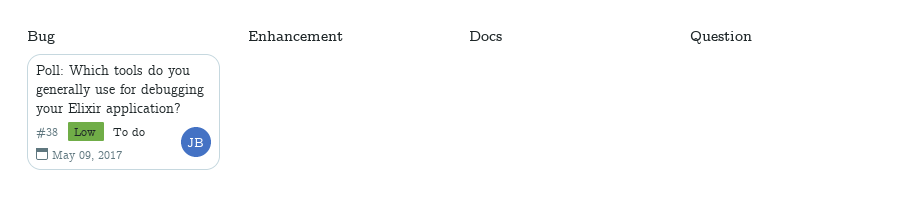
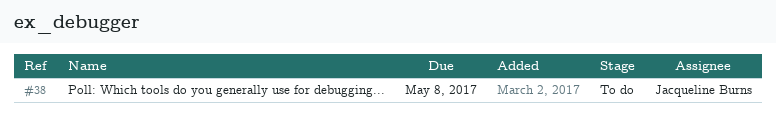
#38, due: May 9 -> May 8

